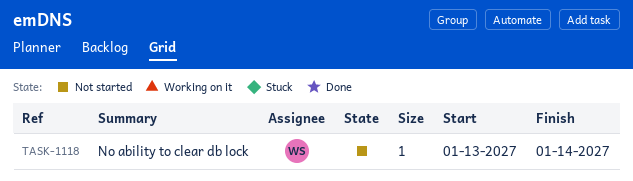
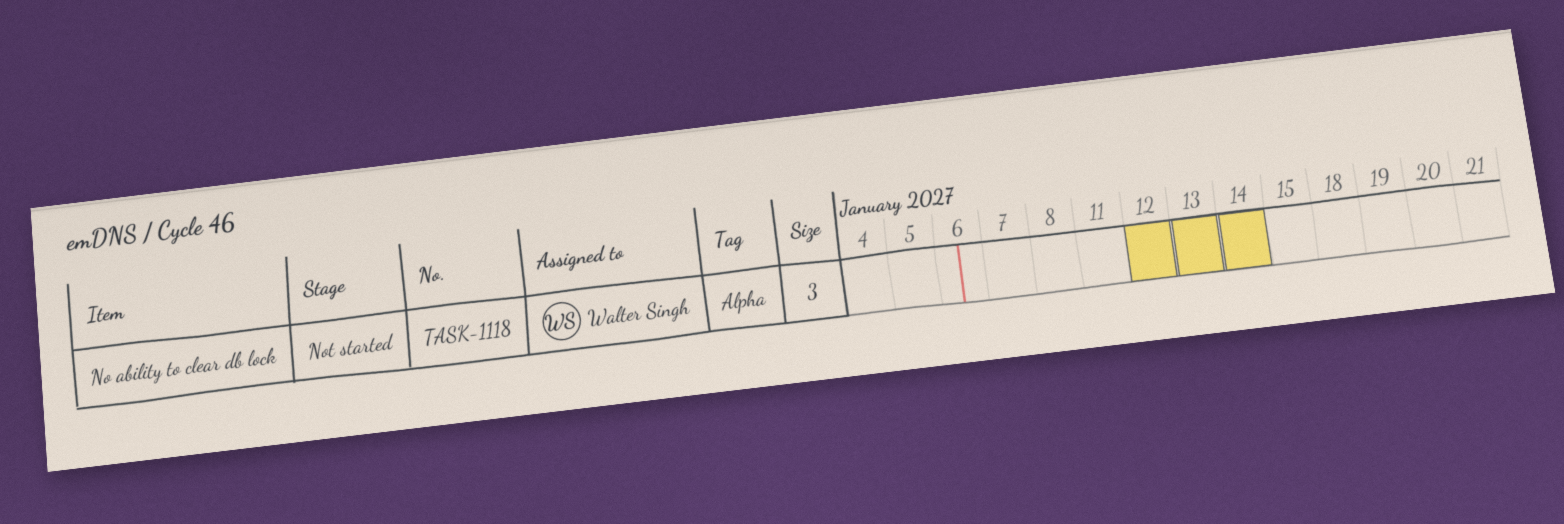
TASK-1118, estimate: 1 -> 3
TASK-1118, start: Jan 13 -> Jan 12

